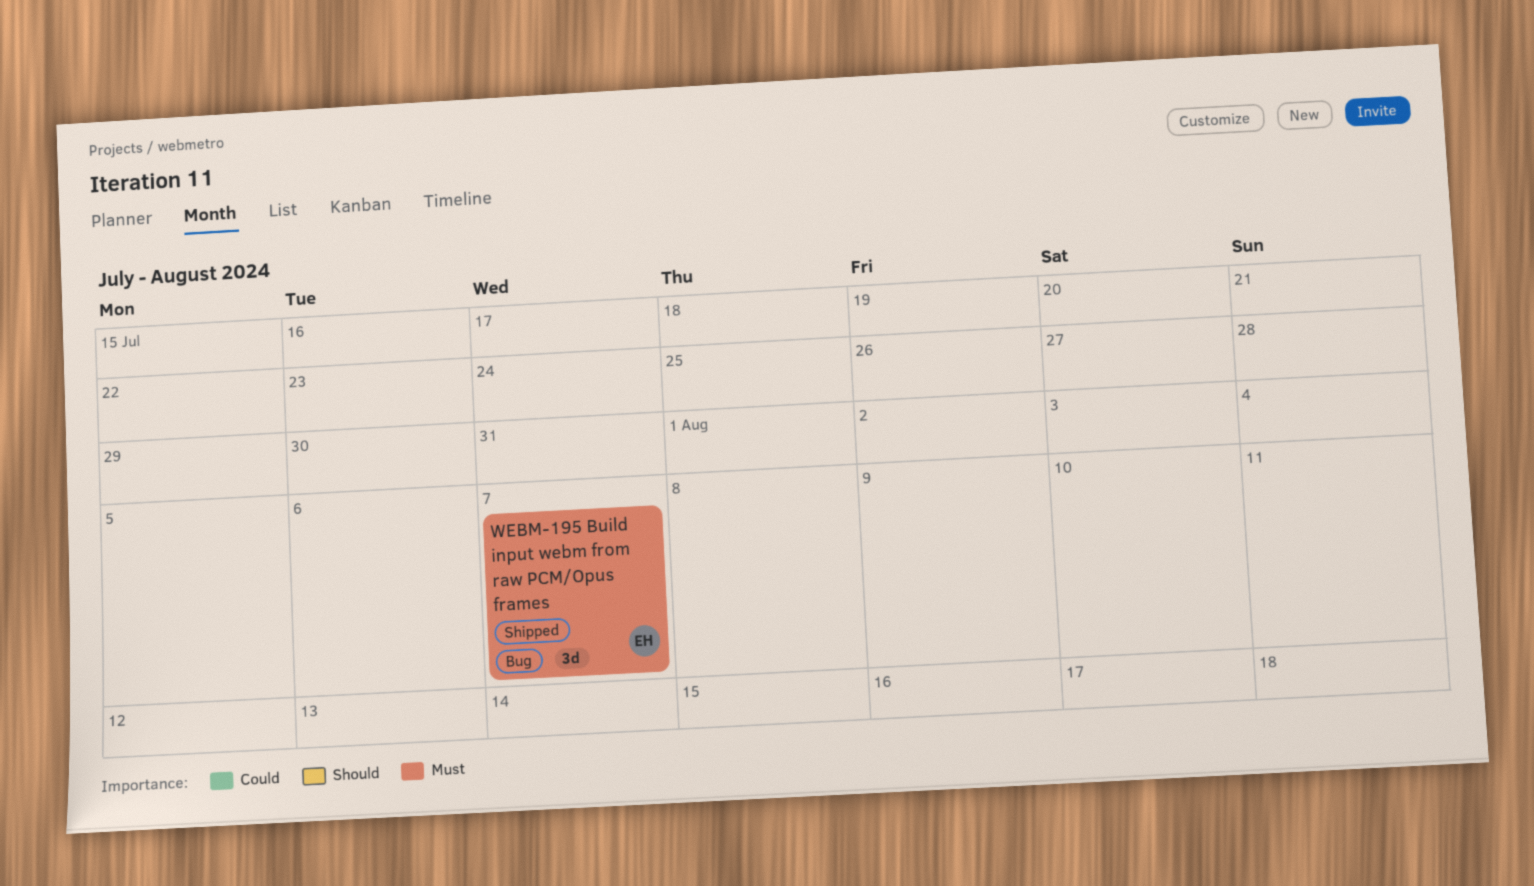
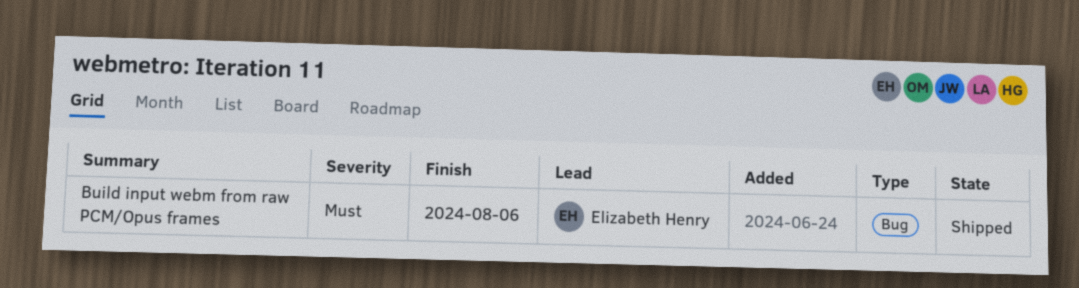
Build input webm from raw PCM/Opus frames, due: Aug 7 -> Aug 6

